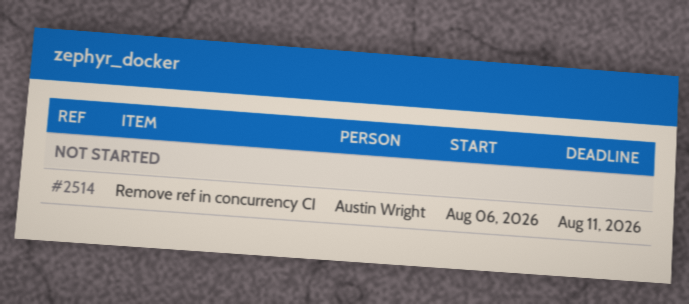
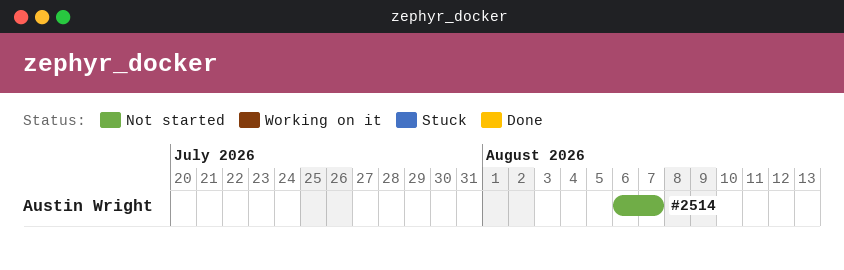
#2514, due: Aug 11 -> Aug 7

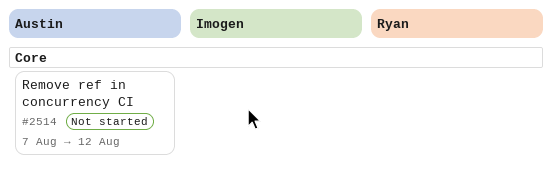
#2514, start: Aug 6 -> Aug 7
#2514, due: Aug 7 -> Aug 12

